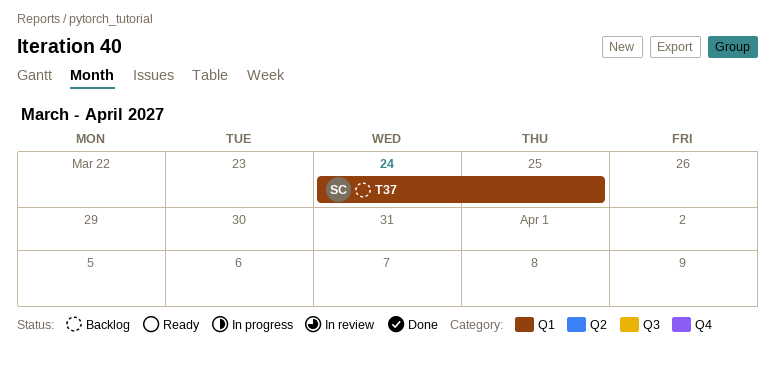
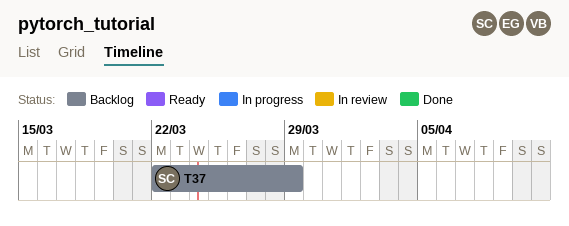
T37, start: Mar 24 -> Mar 22
T37, due: Mar 25 -> Mar 29

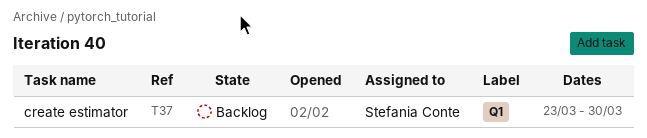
T37, start: Mar 22 -> Mar 23
T37, due: Mar 29 -> Mar 30

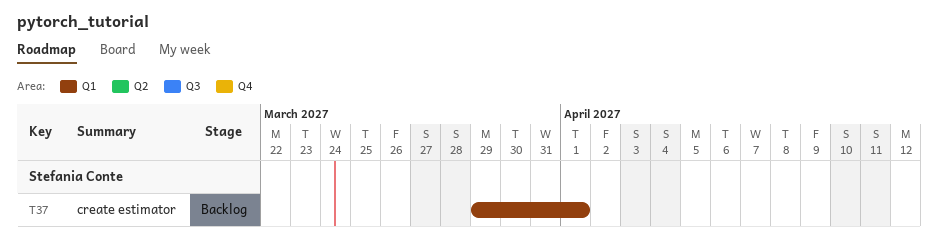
T37, start: Mar 23 -> Mar 29
T37, due: Mar 30 -> Apr 1

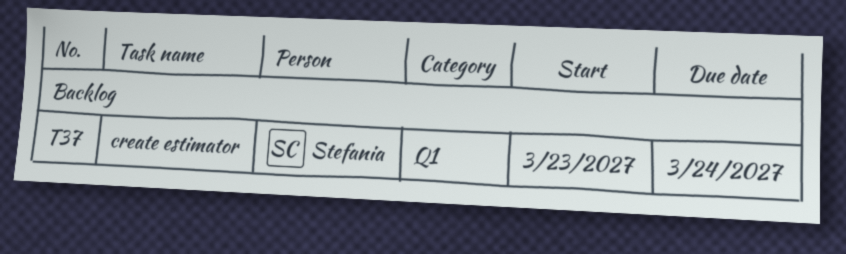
T37, start: Mar 29 -> Mar 23
T37, due: Apr 1 -> Mar 24

